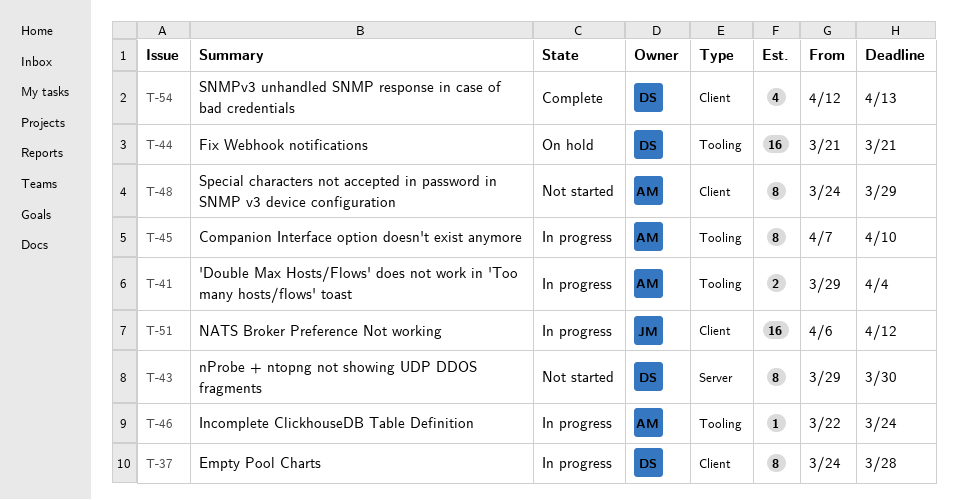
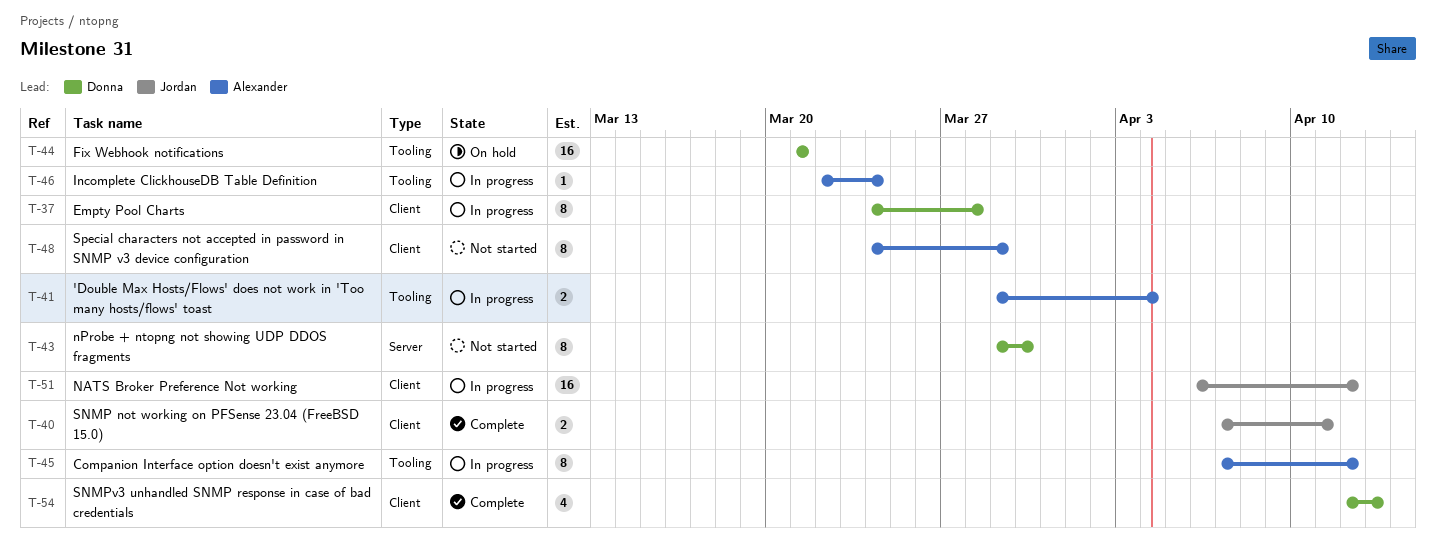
T-40: none -> present
T-45, due: Apr 10 -> Apr 12

